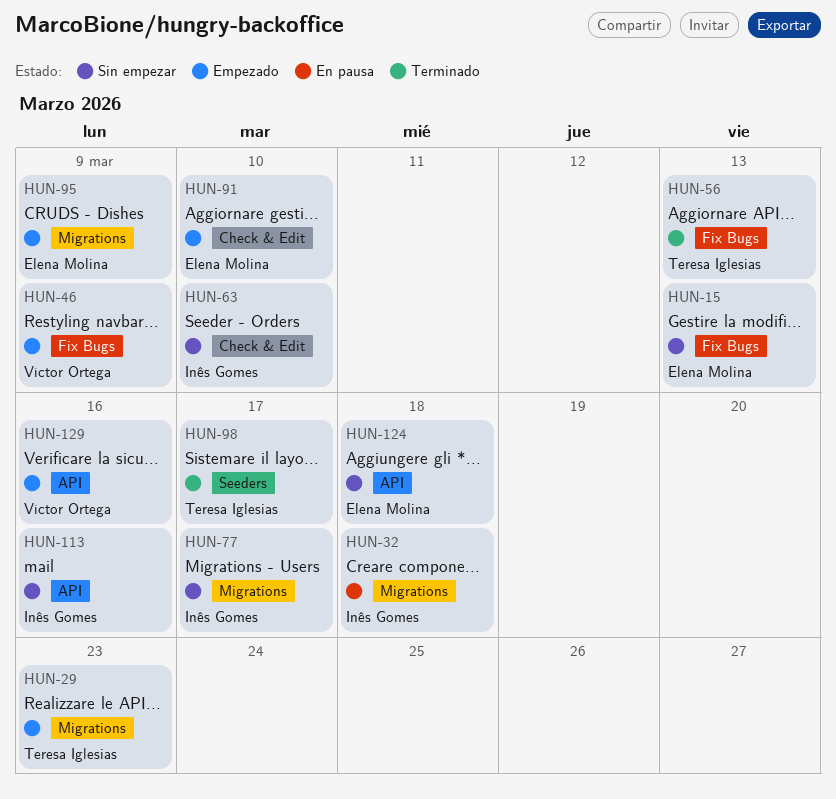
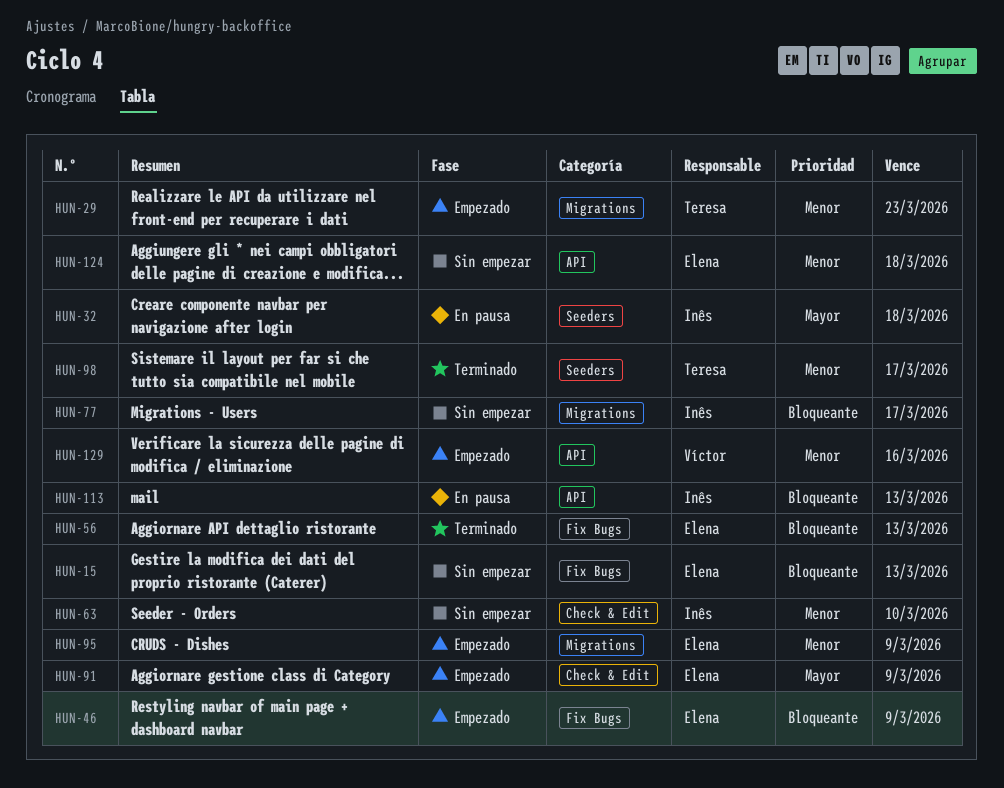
HUN-32, label: Migrations -> Seeders
HUN-46, owner: Víctor Ortega -> Elena Molina
HUN-56, owner: Teresa Iglesias -> Elena Molina
HUN-91, due: Mar 10 -> Mar 9
HUN-113, status: Sin empezar -> En pausa
HUN-113, due: Mar 16 -> Mar 13

